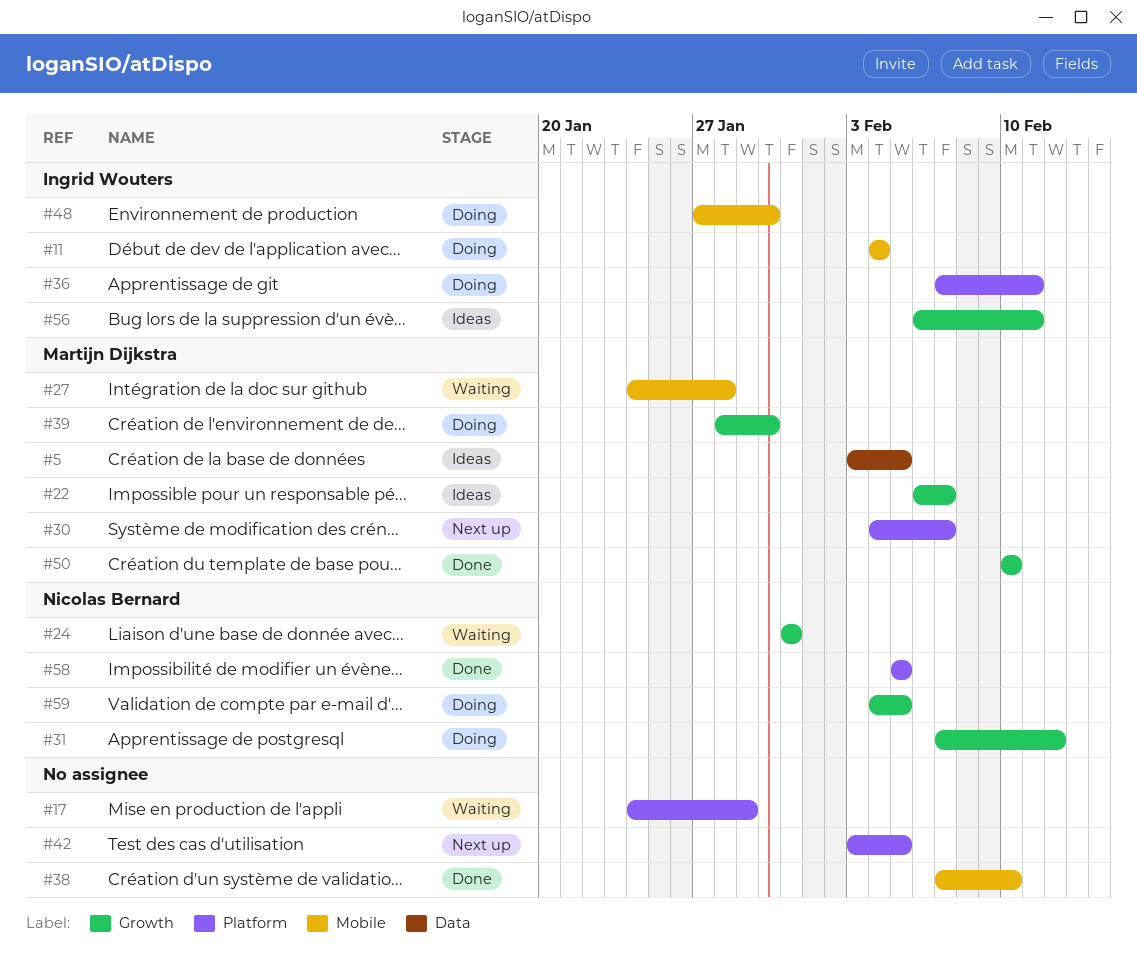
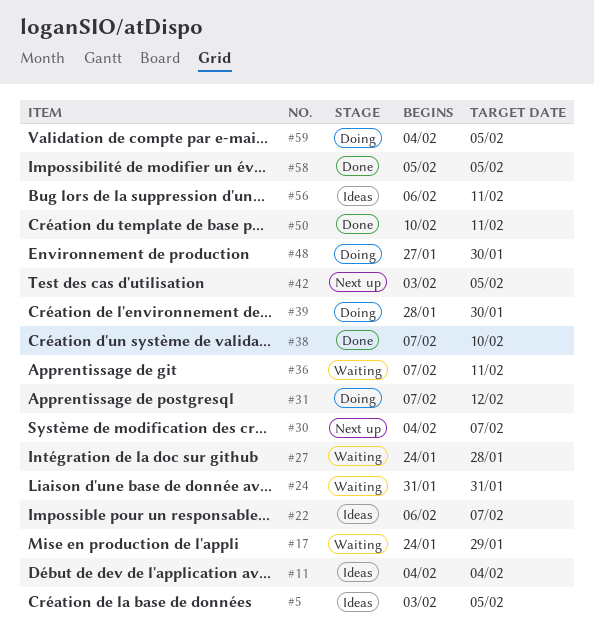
#11, status: Doing -> Ideas
#36, status: Doing -> Waiting
#50, due: Feb 10 -> Feb 11

